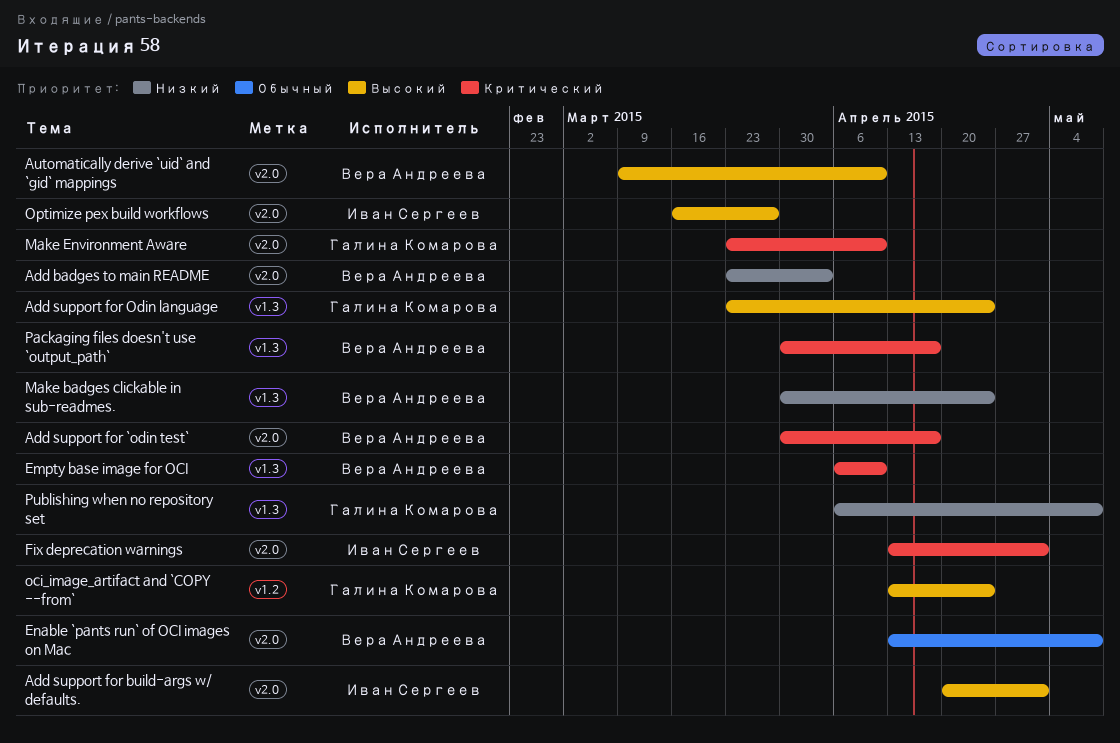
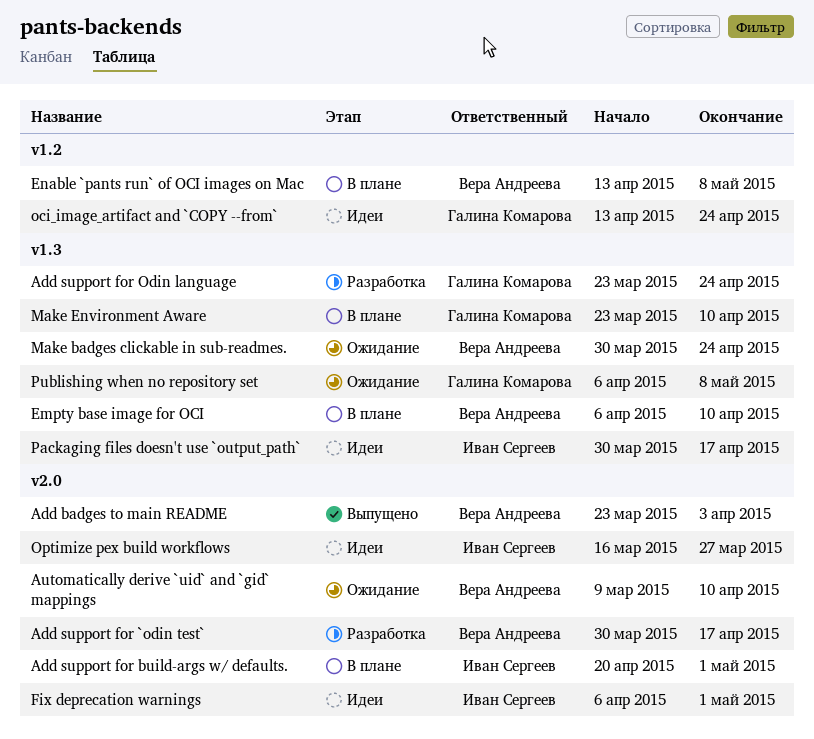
Enable `pants run` of OCI images on Mac, label: v2.0 -> v1.2
Fix deprecation warnings, start: Apr 13 -> Apr 6
Make Environment Aware, label: v2.0 -> v1.3
Packaging files doesn't use `output_path`, owner: Вера Андреева -> Иван Сергеев

